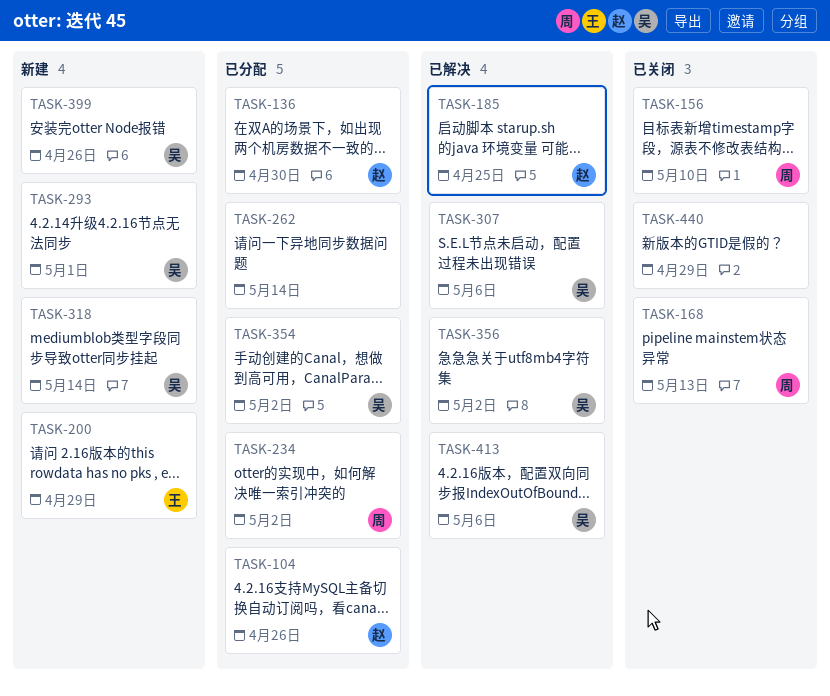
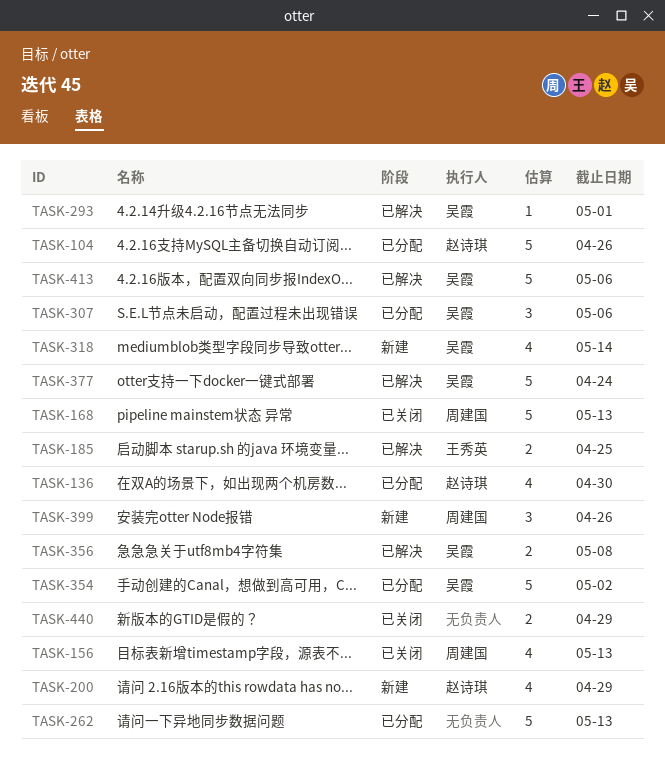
TASK-156, due: May 10 -> May 13
TASK-185, owner: 赵诗琪 -> 王秀英
TASK-200, owner: 王秀英 -> 赵诗琪
TASK-234: present -> none
TASK-262, due: May 14 -> May 13
TASK-293, status: 新建 -> 已解决
TASK-307, status: 已解决 -> 已分配
TASK-356, due: May 2 -> May 8
TASK-377: none -> present
TASK-399, owner: 吴霞 -> 周建国

